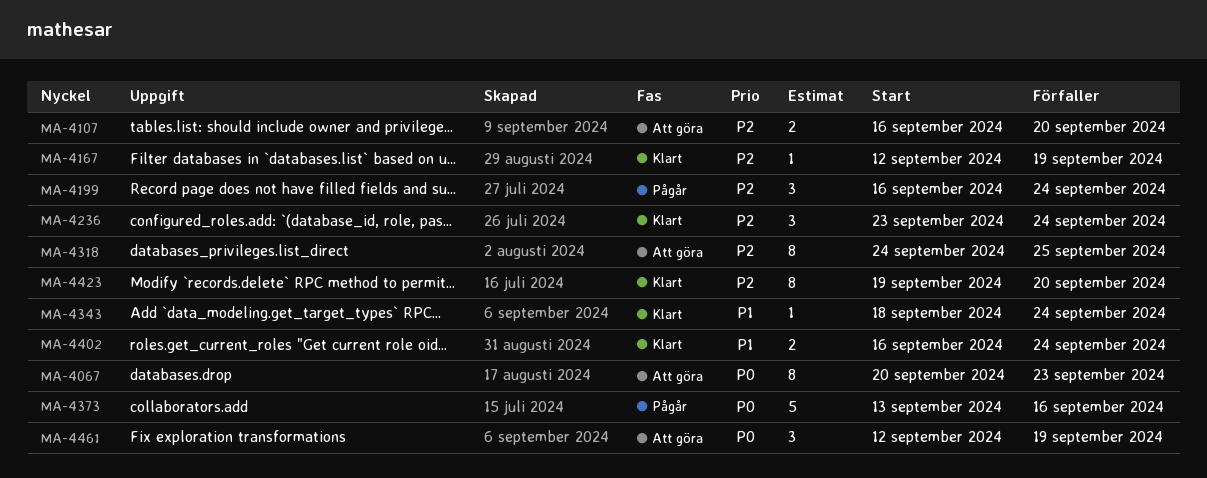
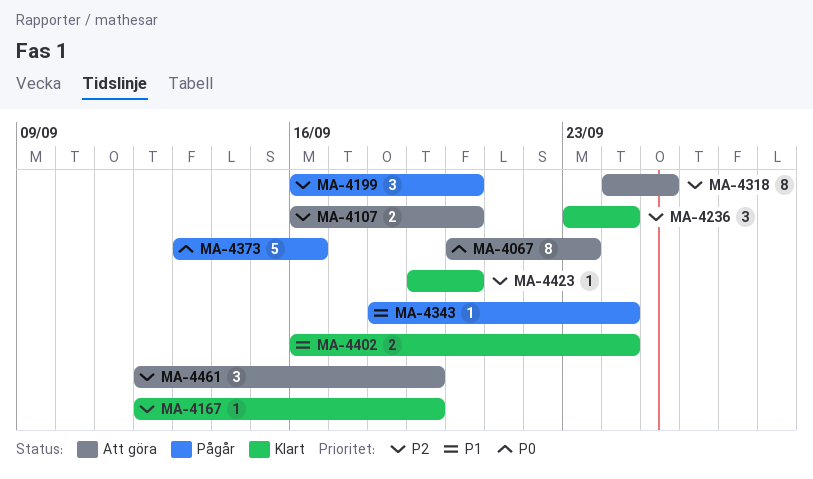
MA-4199, due: Sep 24 -> Sep 20
MA-4343, status: Klart -> Pågår
MA-4423, estimate: 8 -> 1
MA-4461, priority: P0 -> P2

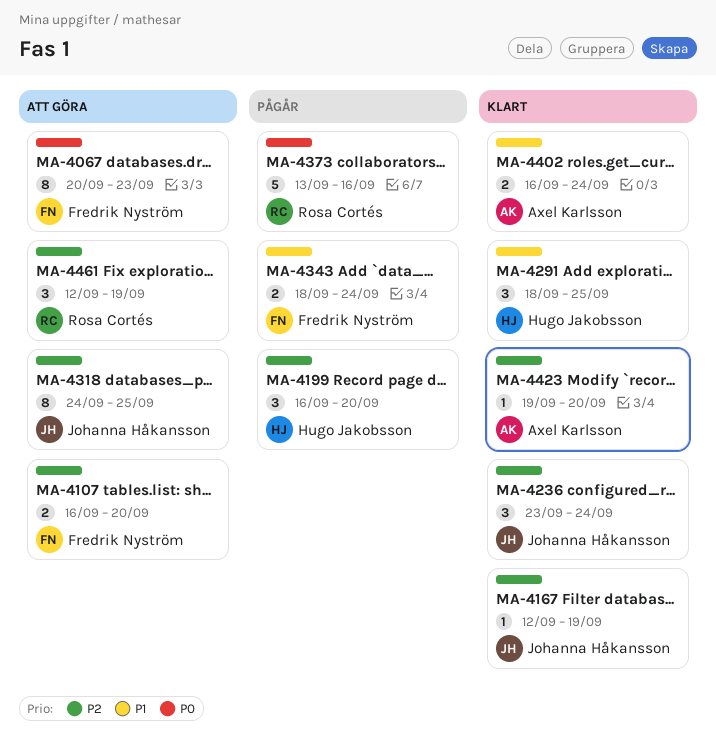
MA-4291: none -> present
MA-4343, estimate: 1 -> 2

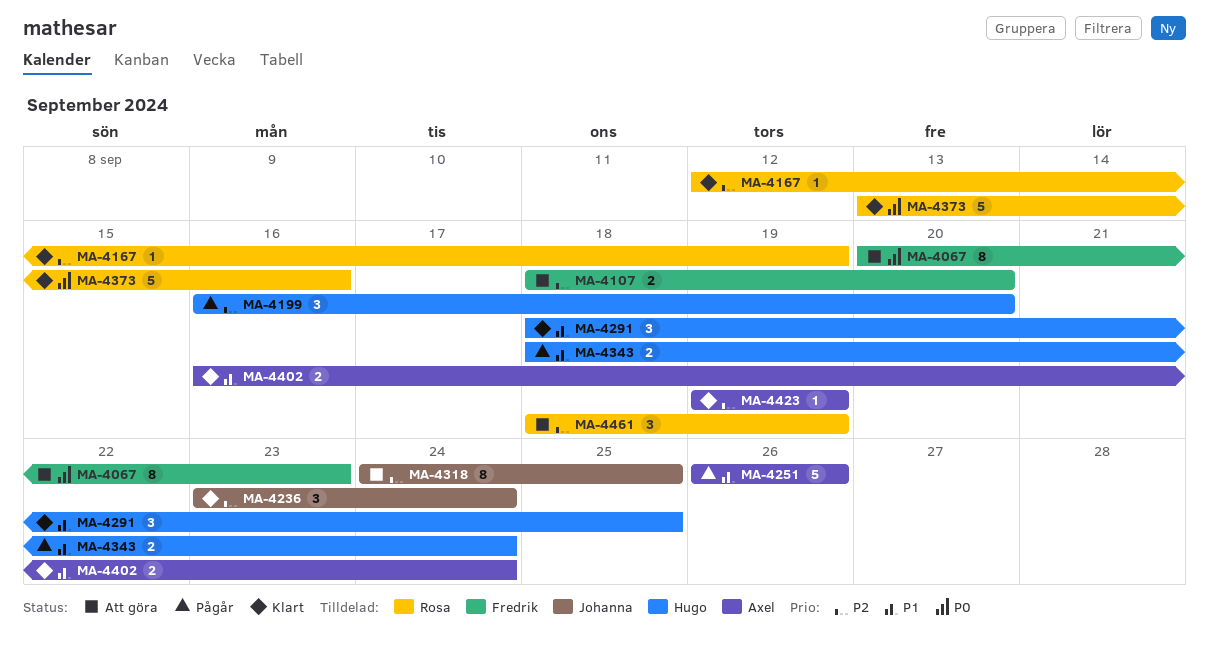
MA-4107, start: Sep 16 -> Sep 18
MA-4167, owner: Johanna Håkansson -> Rosa Cortés
MA-4251: none -> present
MA-4343, owner: Fredrik Nyström -> Hugo Jakobsson
MA-4373, status: Pågår -> Klart
MA-4423, due: Sep 20 -> Sep 19
MA-4461, start: Sep 12 -> Sep 18

